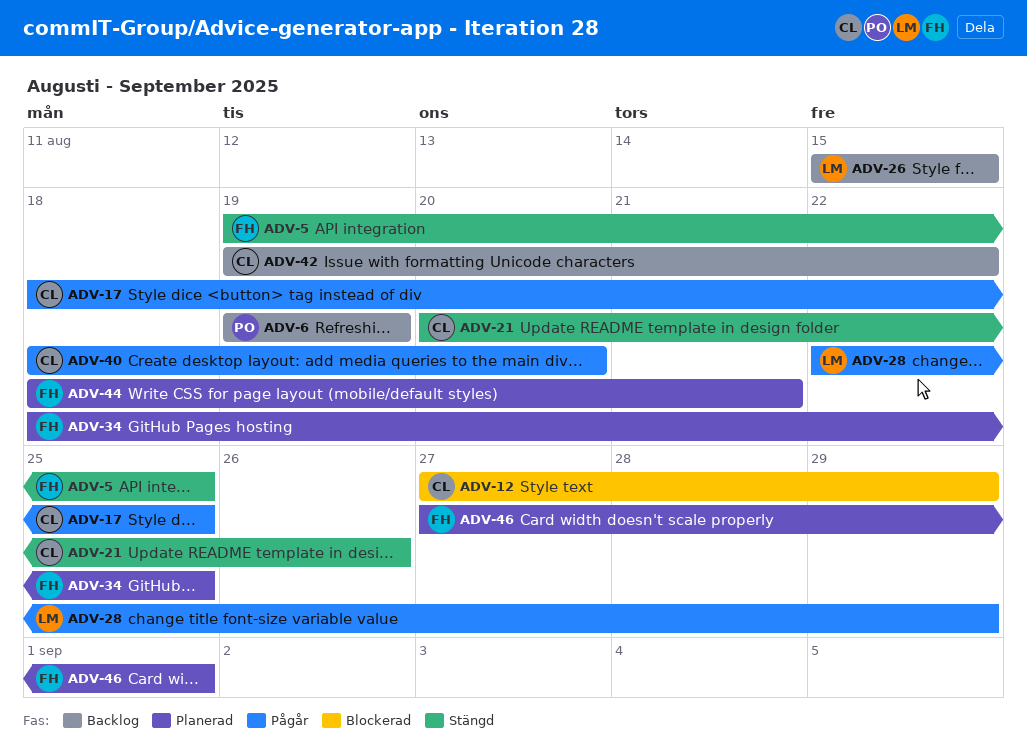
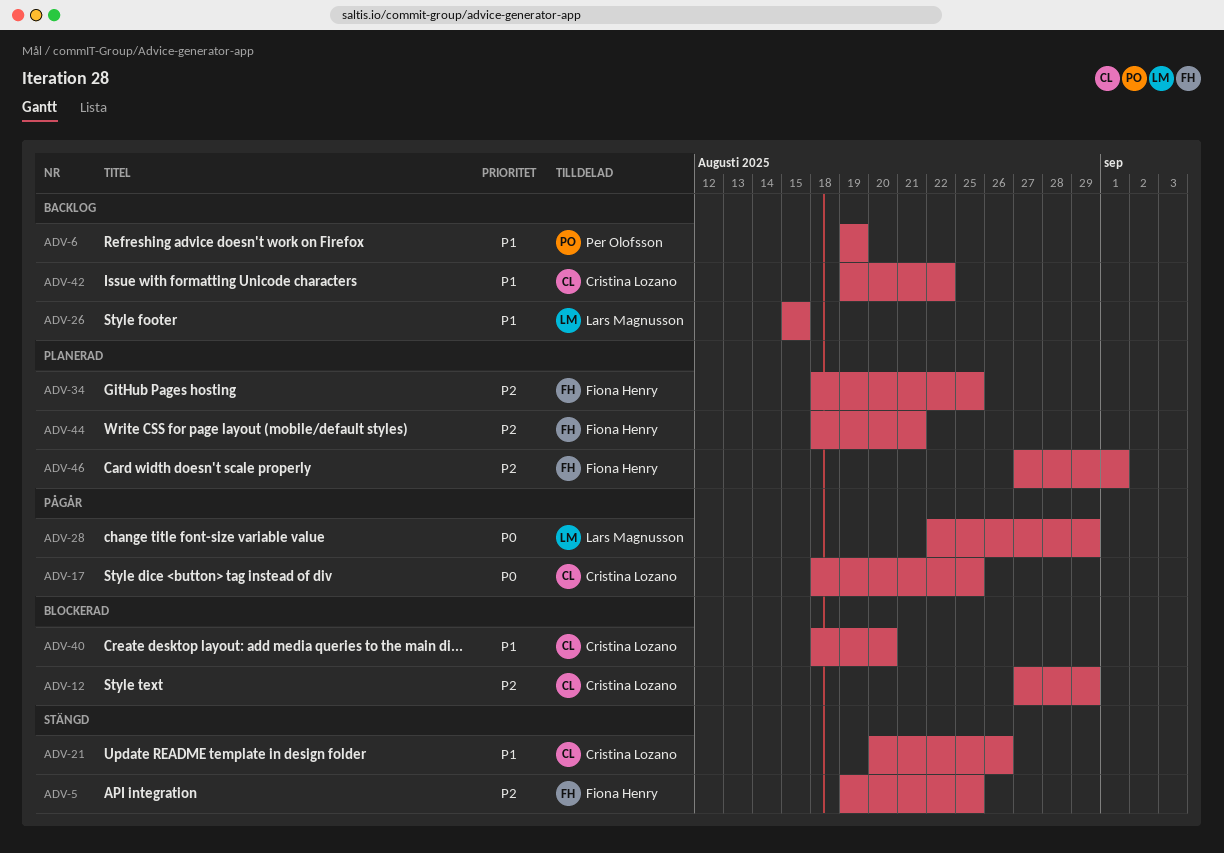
ADV-40, status: Pågår -> Blockerad

